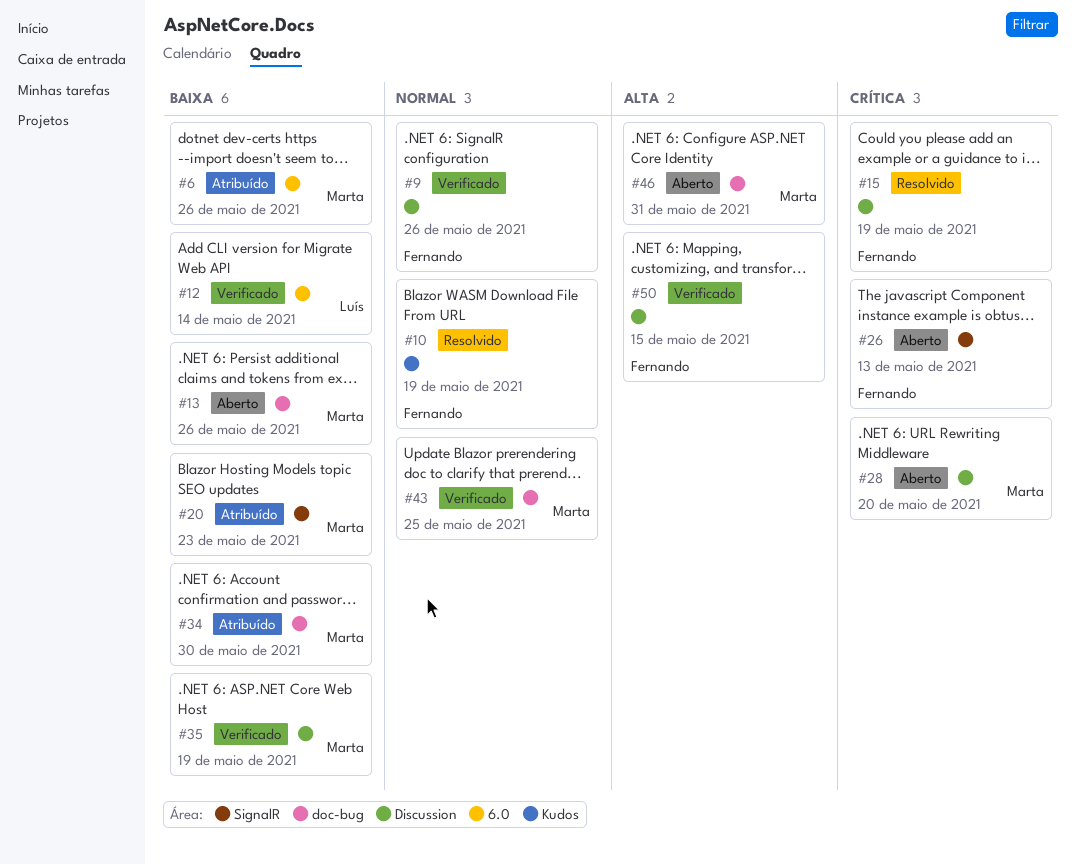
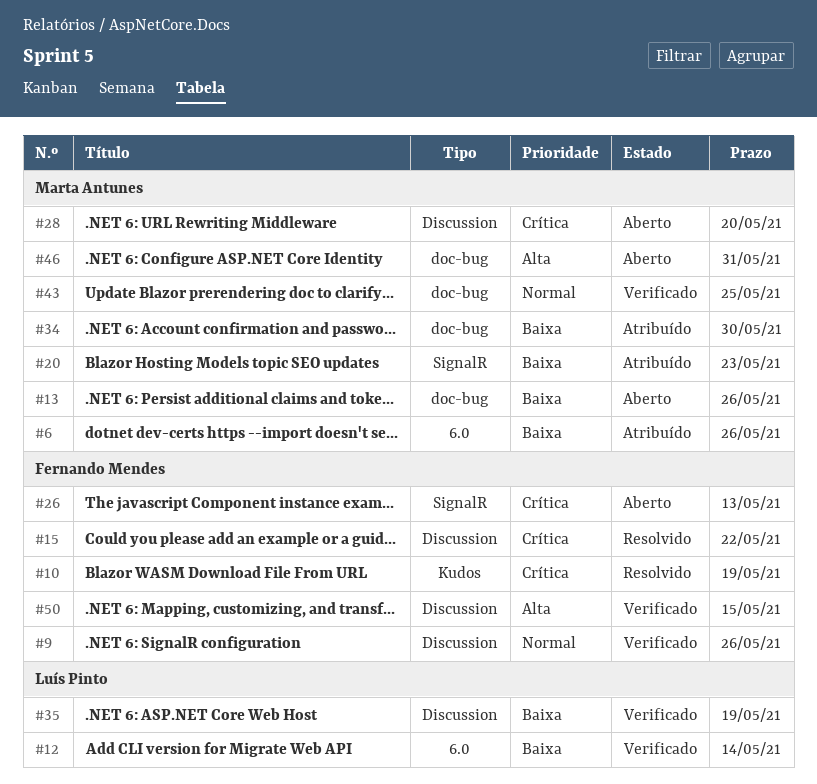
#10, priority: Normal -> Crítica
#15, due: May 19 -> May 22
#35, owner: Marta Antunes -> Luís Pinto

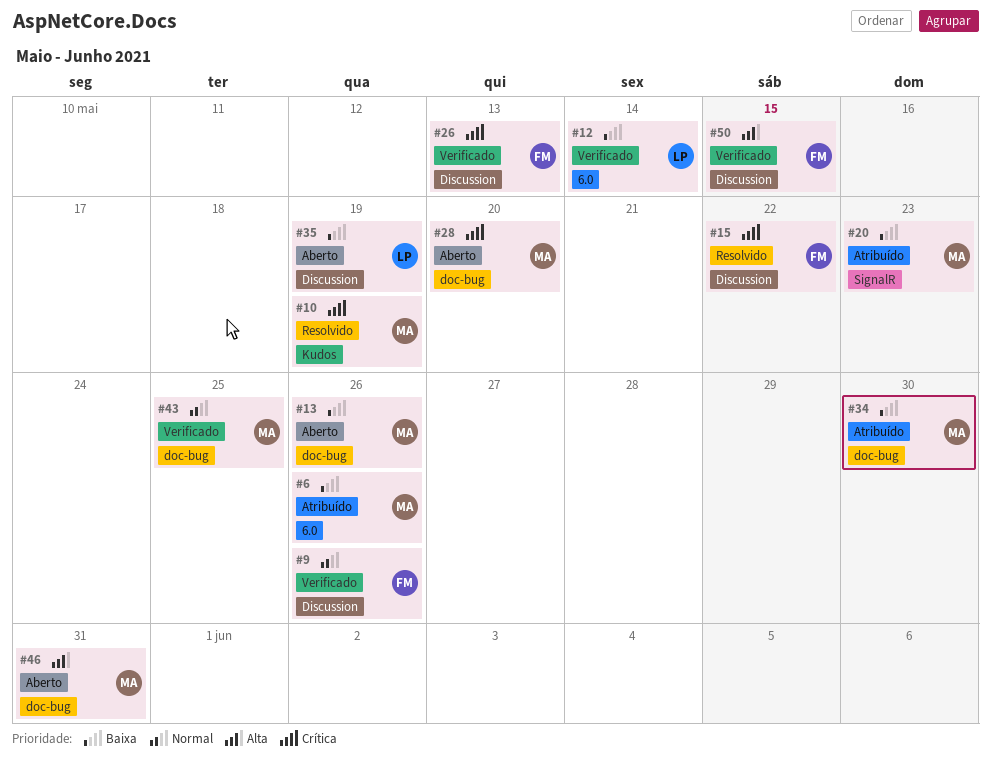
#10, owner: Fernando Mendes -> Marta Antunes
#26, status: Aberto -> Verificado
#26, label: SignalR -> Discussion
#28, label: Discussion -> doc-bug
#35, status: Verificado -> Aberto

